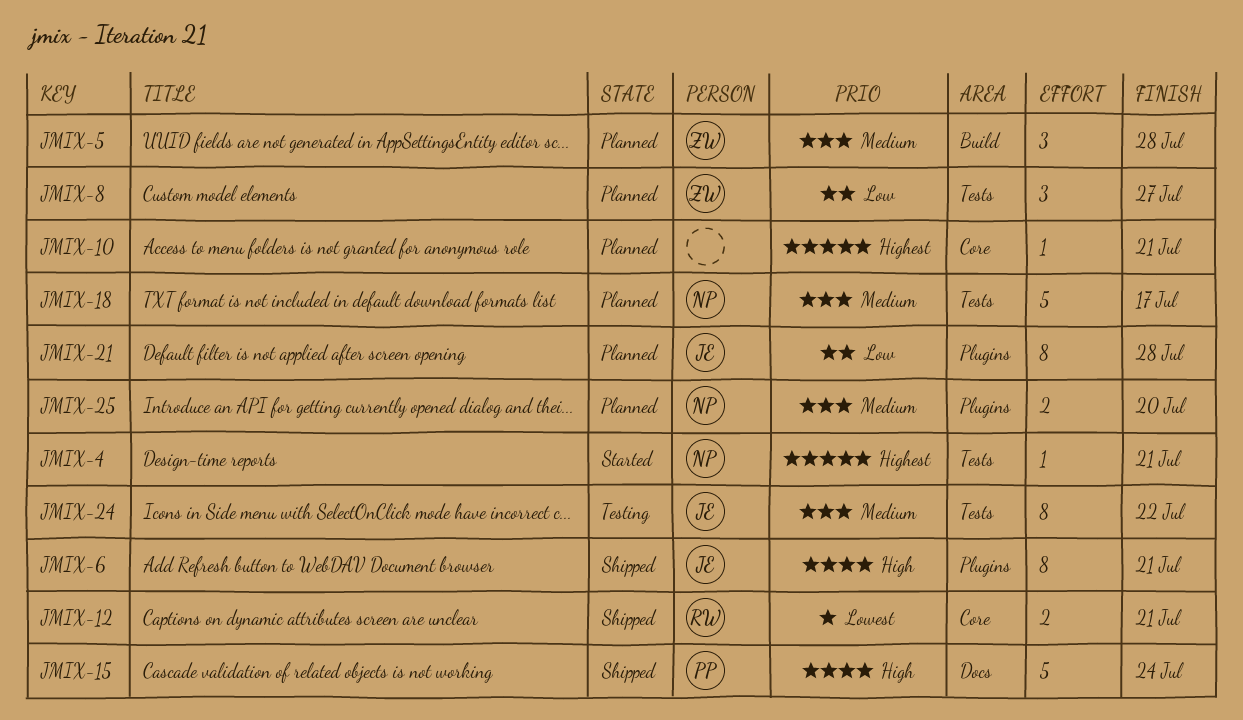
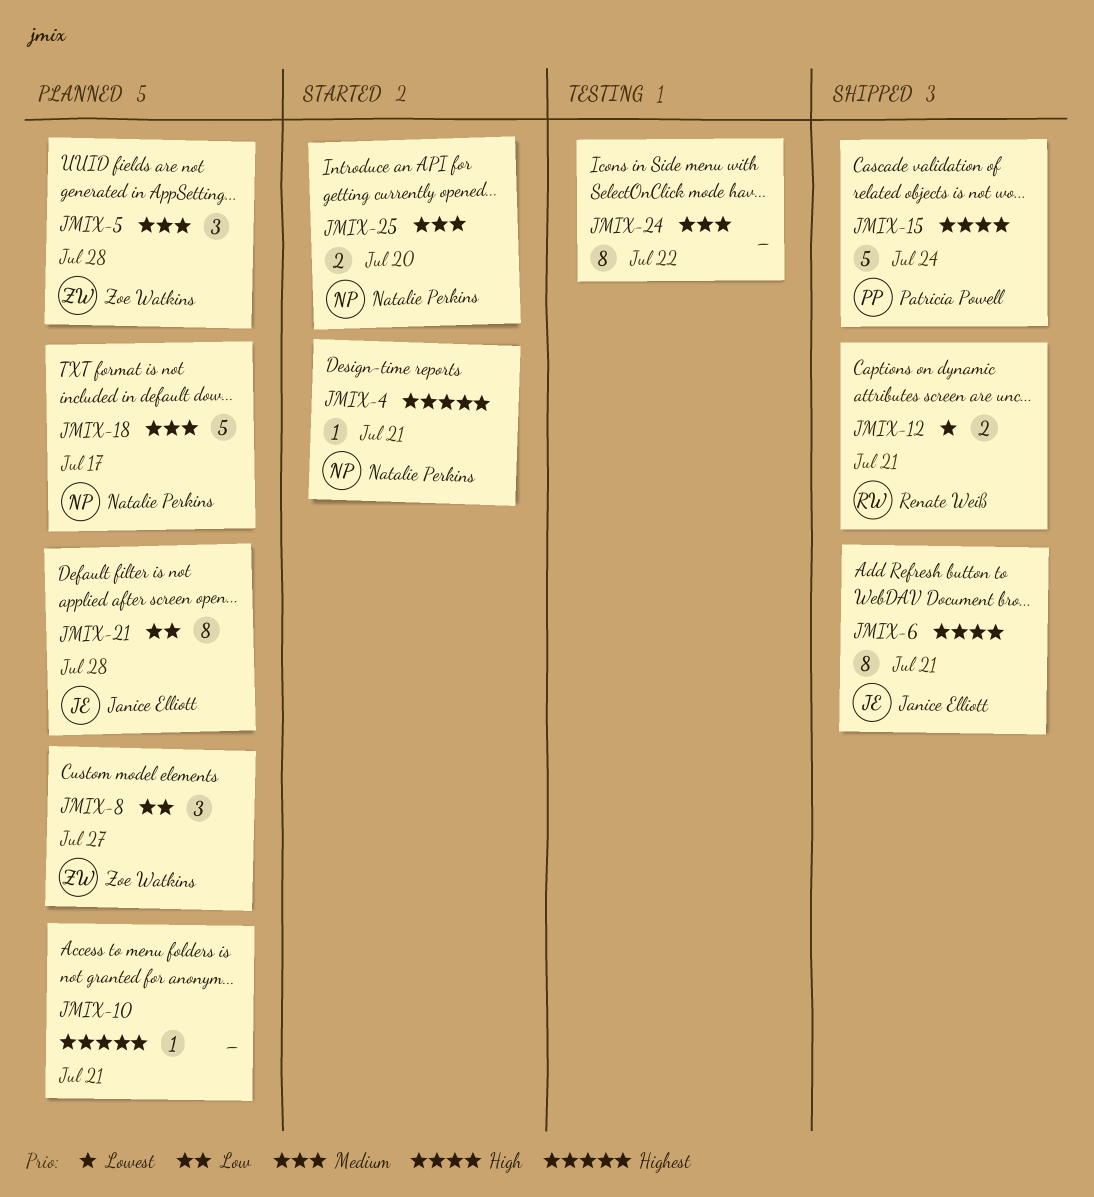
JMIX-24, owner: Janice Elliott -> none
JMIX-25, status: Planned -> Started

